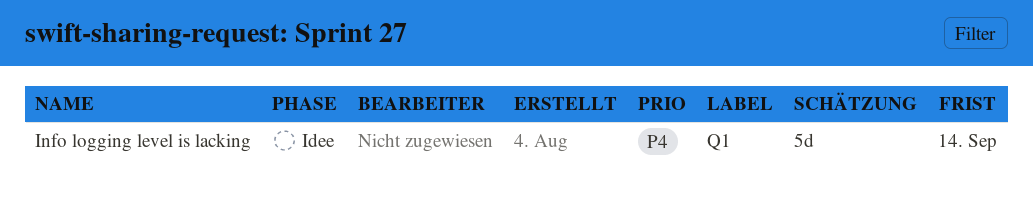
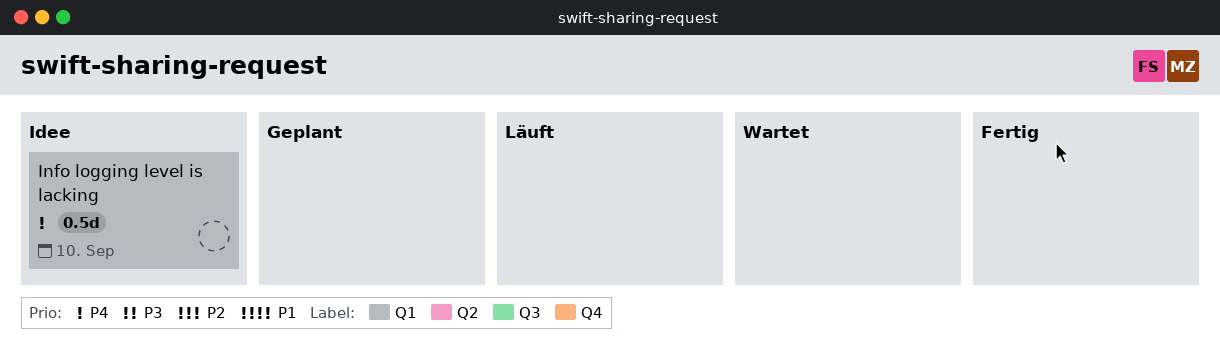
Info logging level is lacking, estimate: 5d -> 0.5d
Info logging level is lacking, due: Sep 14 -> Sep 10

